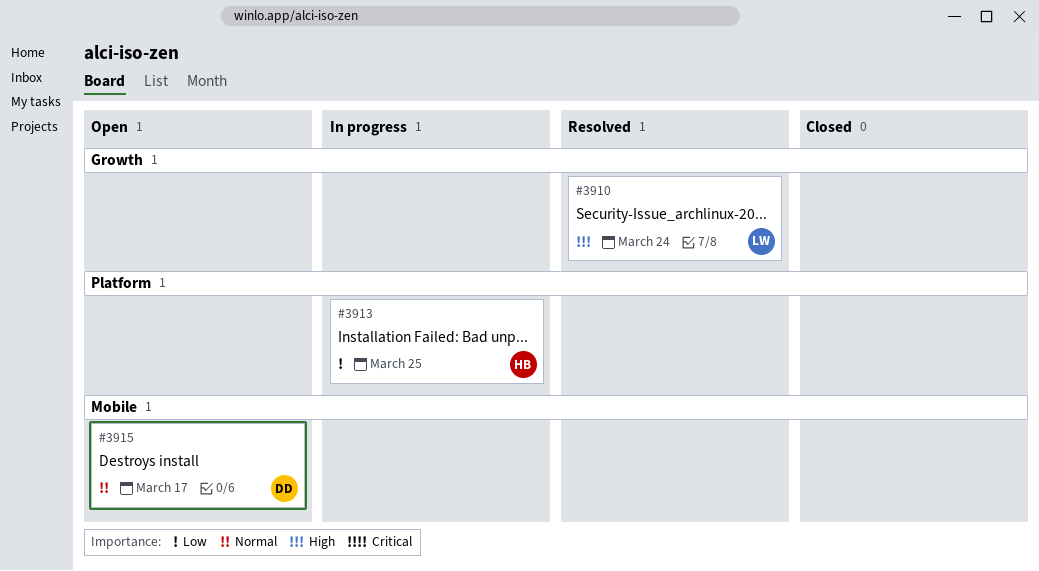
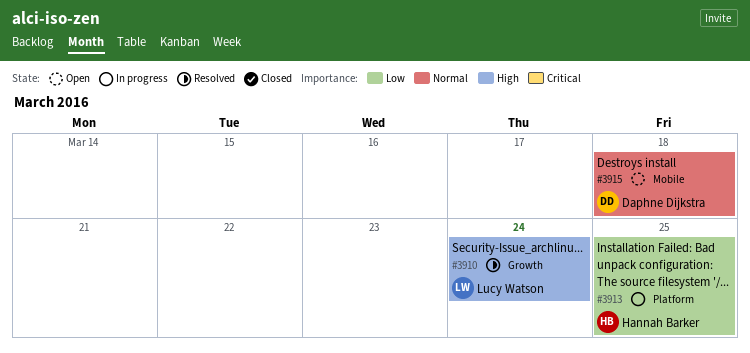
#3915, due: Mar 17 -> Mar 18

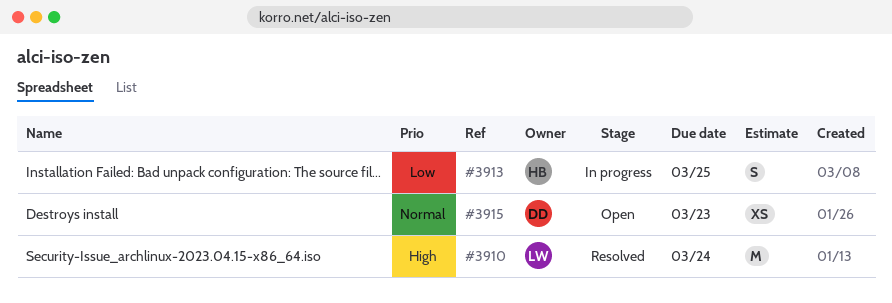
#3915, due: Mar 18 -> Mar 23

